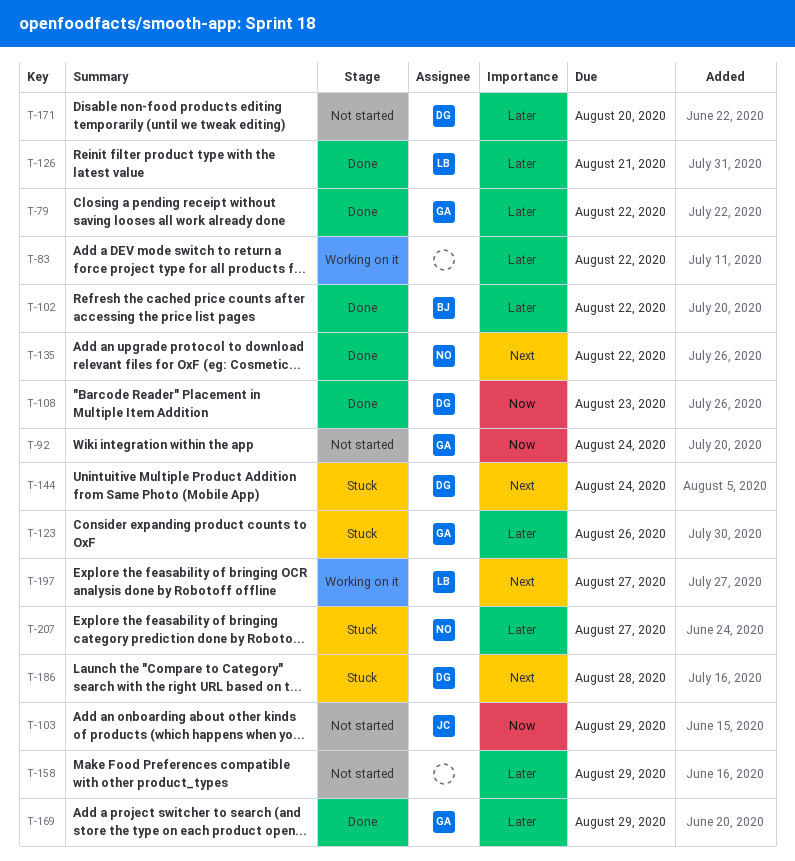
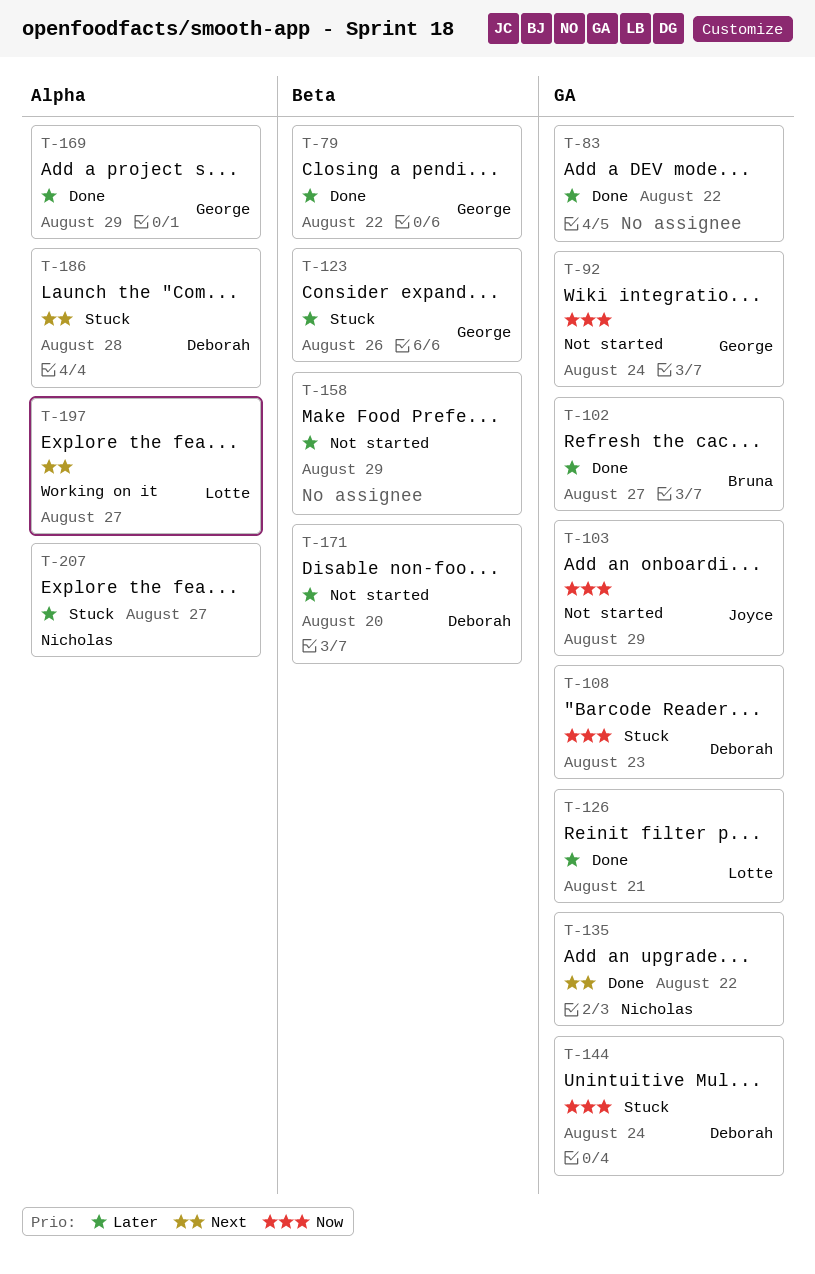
T-83, status: Working on it -> Done
T-102, due: Aug 22 -> Aug 27
T-108, status: Done -> Stuck
T-144, priority: Next -> Now

